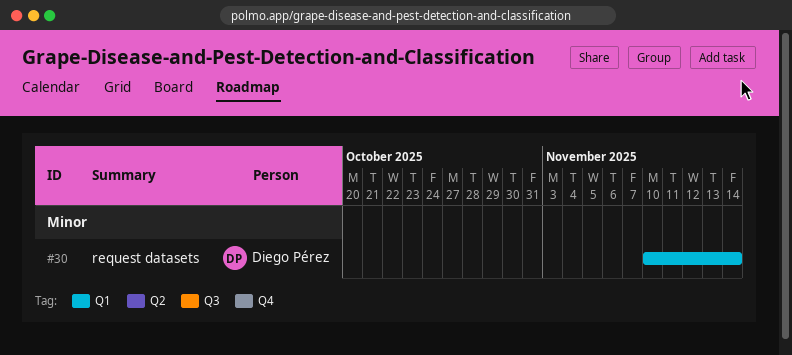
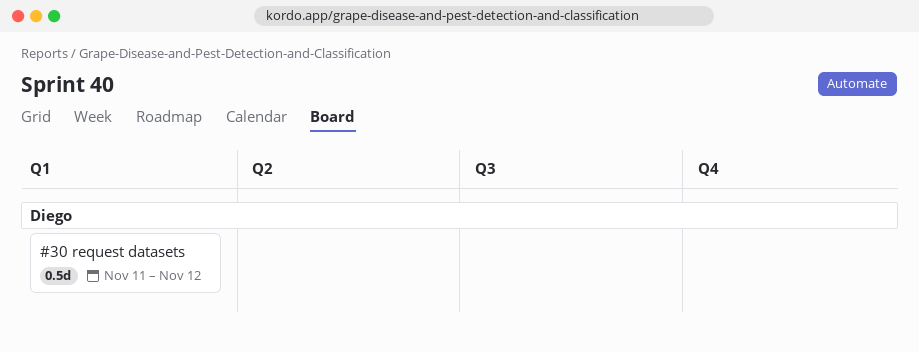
#30, start: Nov 10 -> Nov 11
#30, due: Nov 14 -> Nov 12

